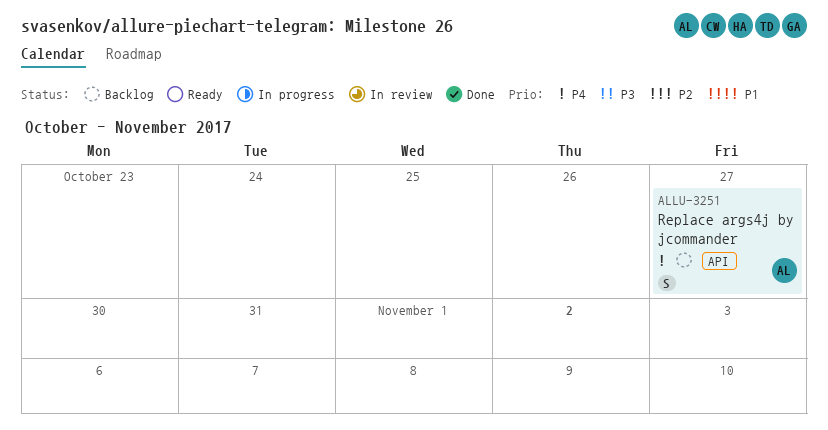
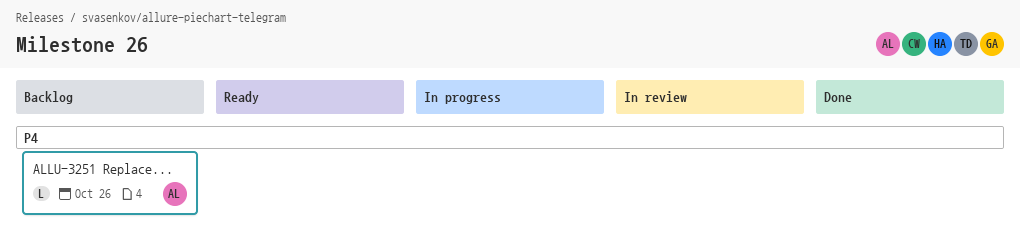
ALLU-3251, estimate: S -> L
ALLU-3251, due: Oct 27 -> Oct 26

